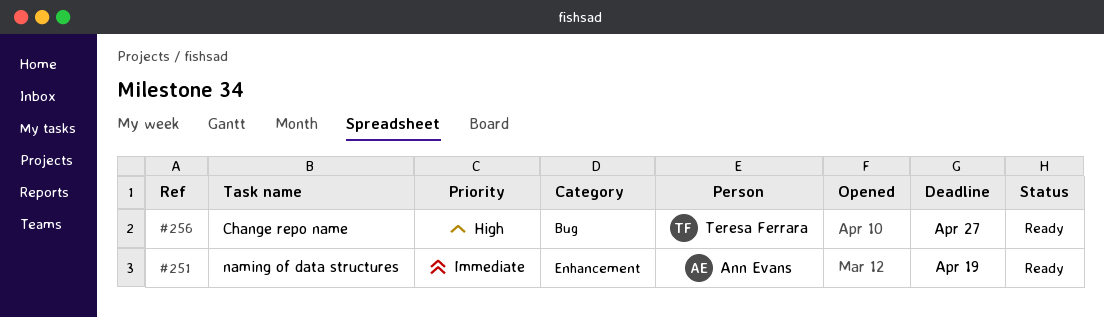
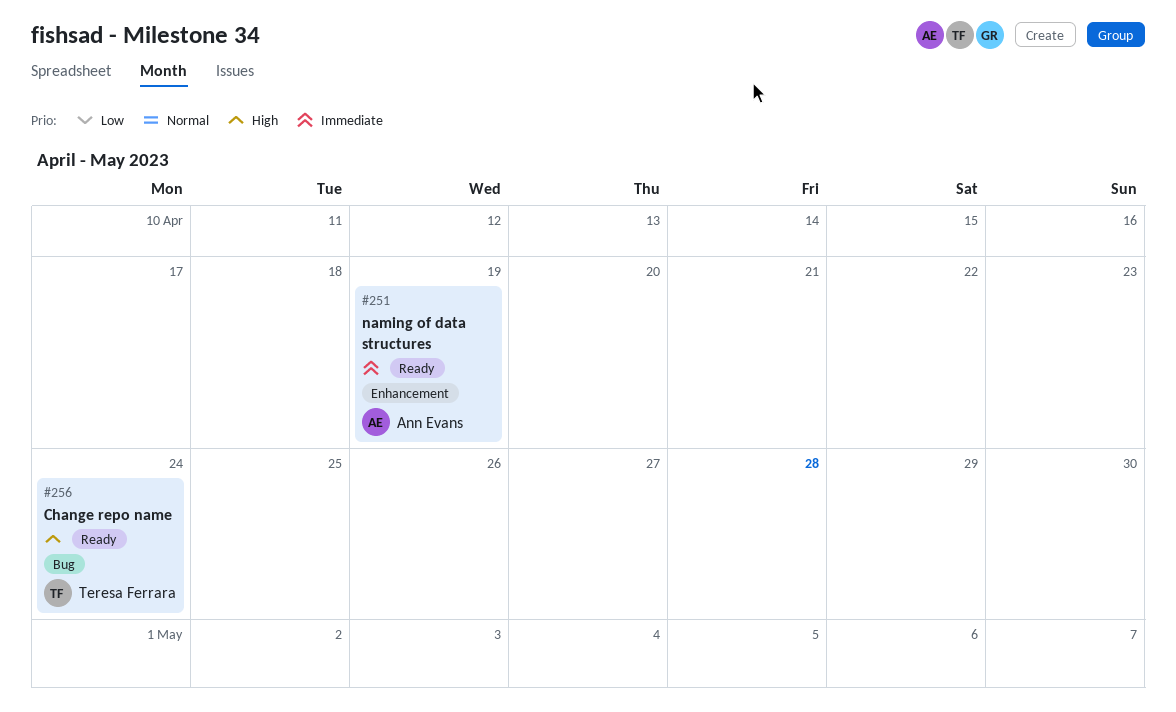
#256, due: Apr 27 -> Apr 24

